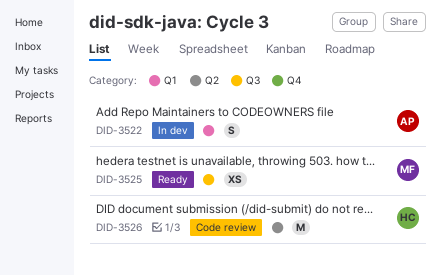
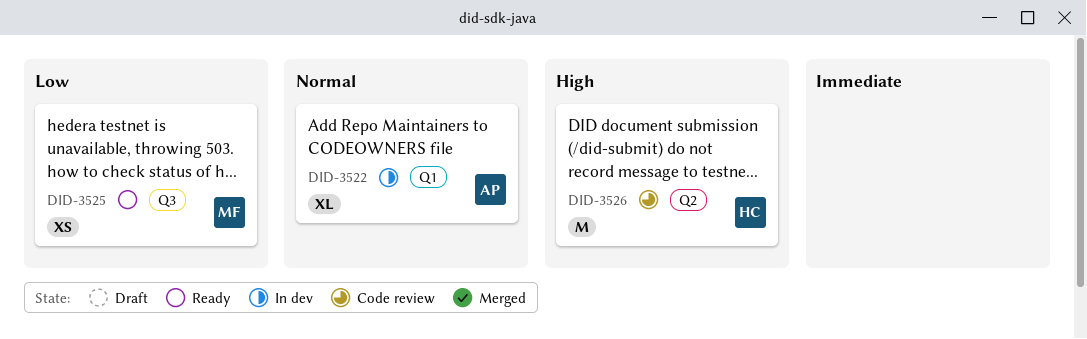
DID-3522, estimate: S -> XL

